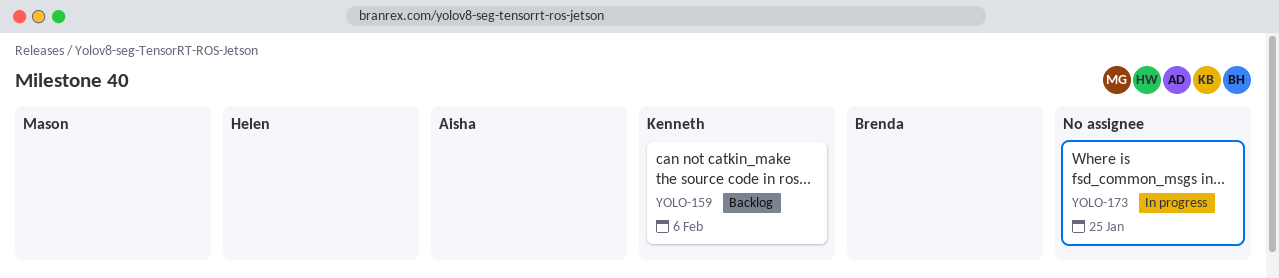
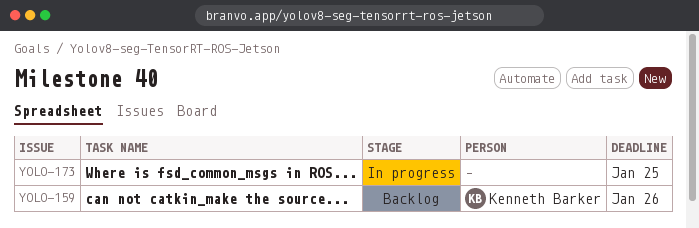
YOLO-159, due: Feb 6 -> Jan 26

